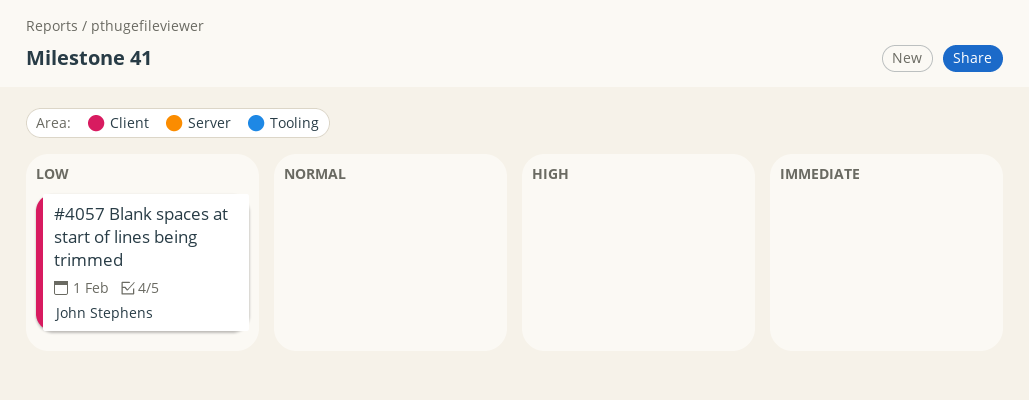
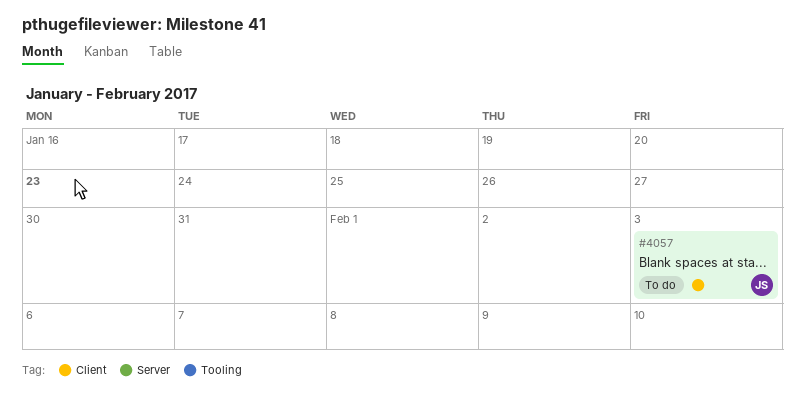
#4057, due: Feb 1 -> Feb 3

